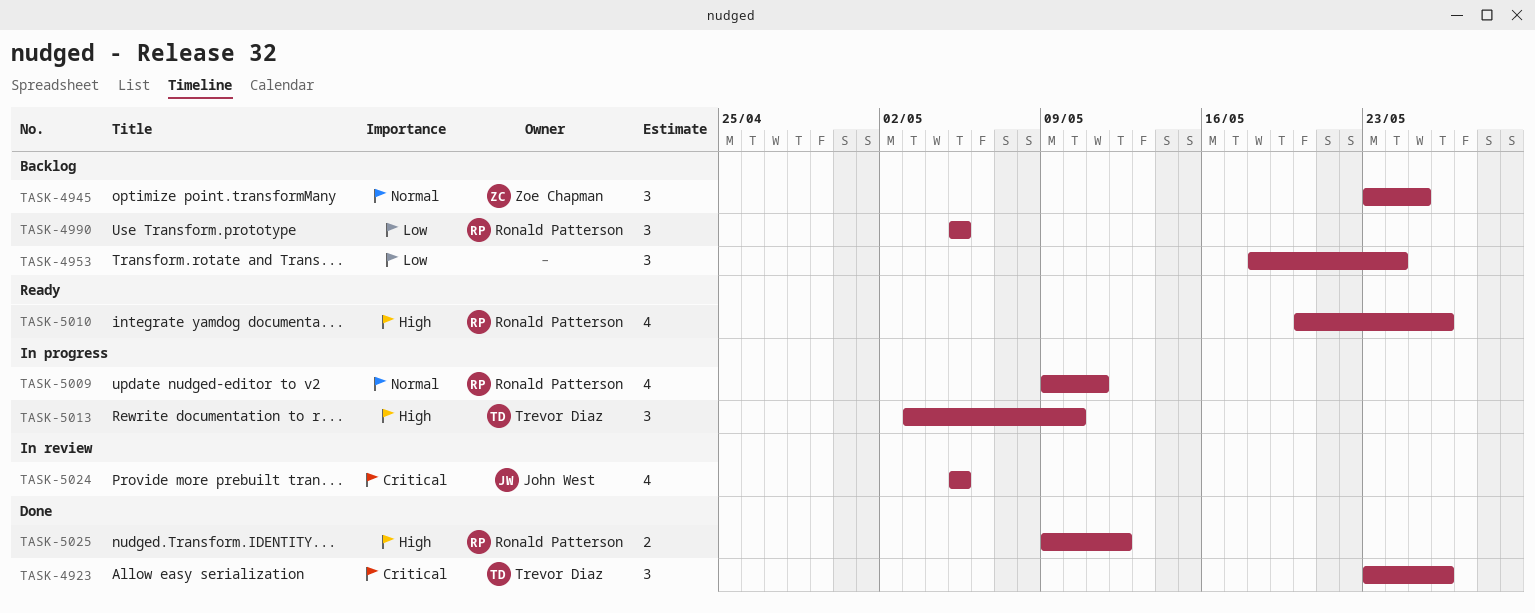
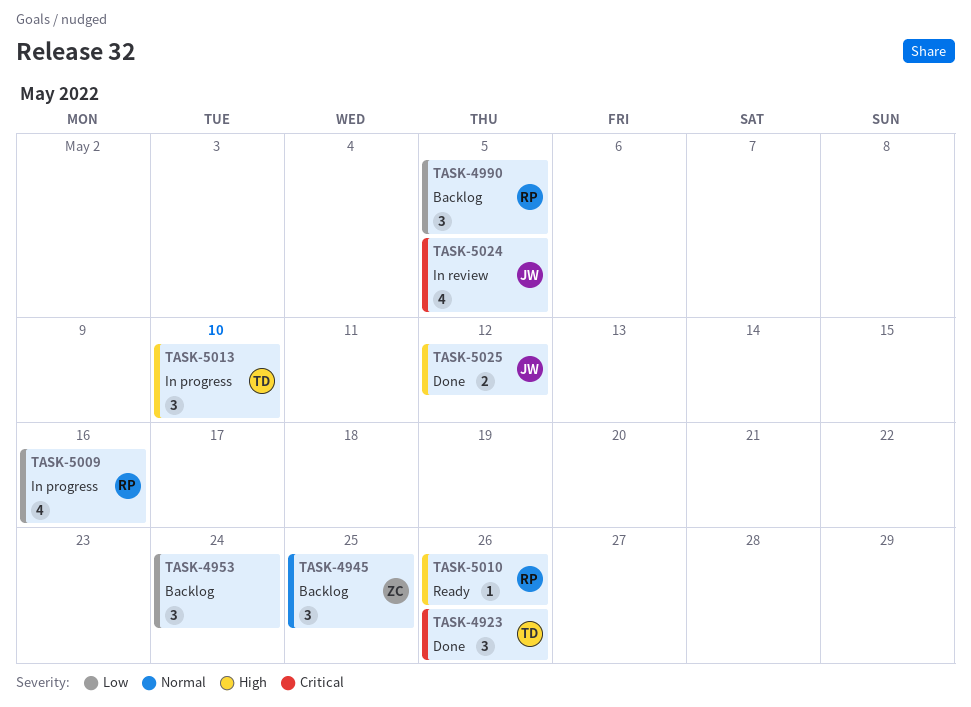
TASK-5009, priority: Normal -> Low
TASK-5009, due: May 11 -> May 16
TASK-5010, estimate: 4 -> 1
TASK-5025, owner: Ronald Patterson -> John West

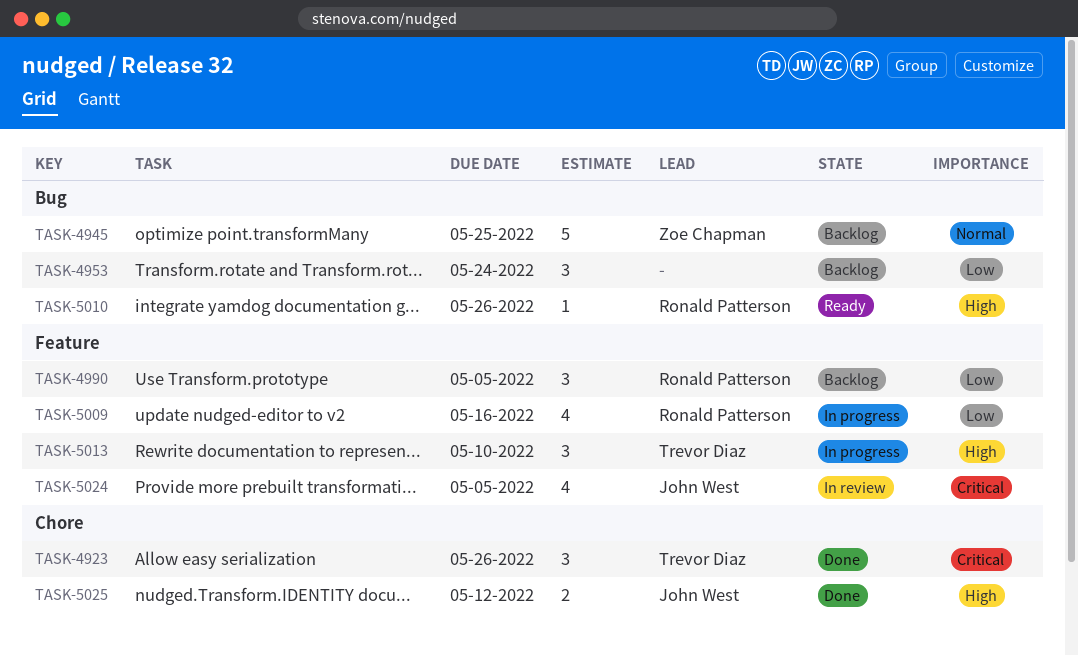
TASK-4945, estimate: 3 -> 5

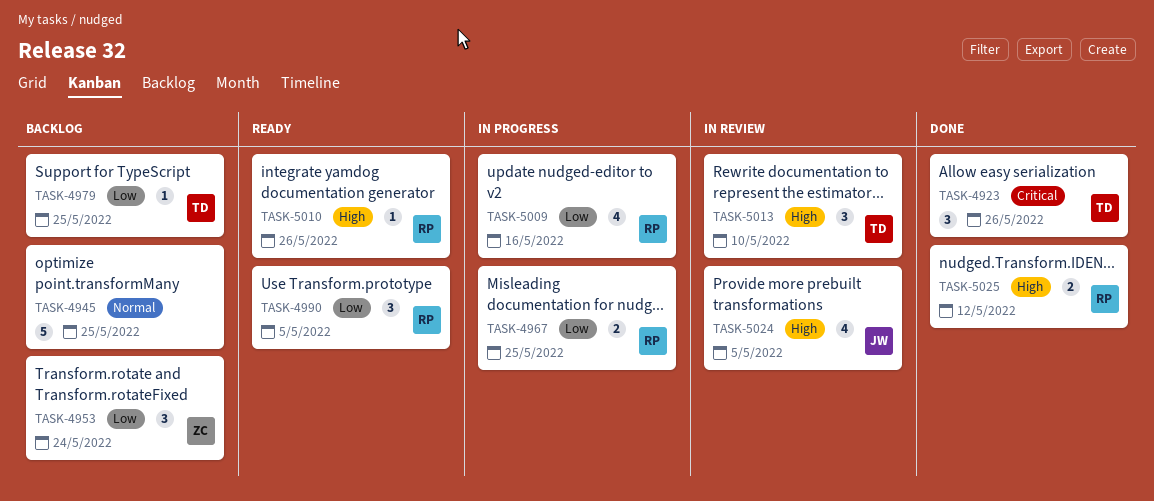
TASK-4945, owner: Zoe Chapman -> none
TASK-4953, owner: none -> Zoe Chapman
TASK-4967: none -> present
TASK-4979: none -> present
TASK-4990, status: Backlog -> Ready
TASK-5013, status: In progress -> In review
TASK-5024, priority: Critical -> High
TASK-5025, owner: John West -> Ronald Patterson

